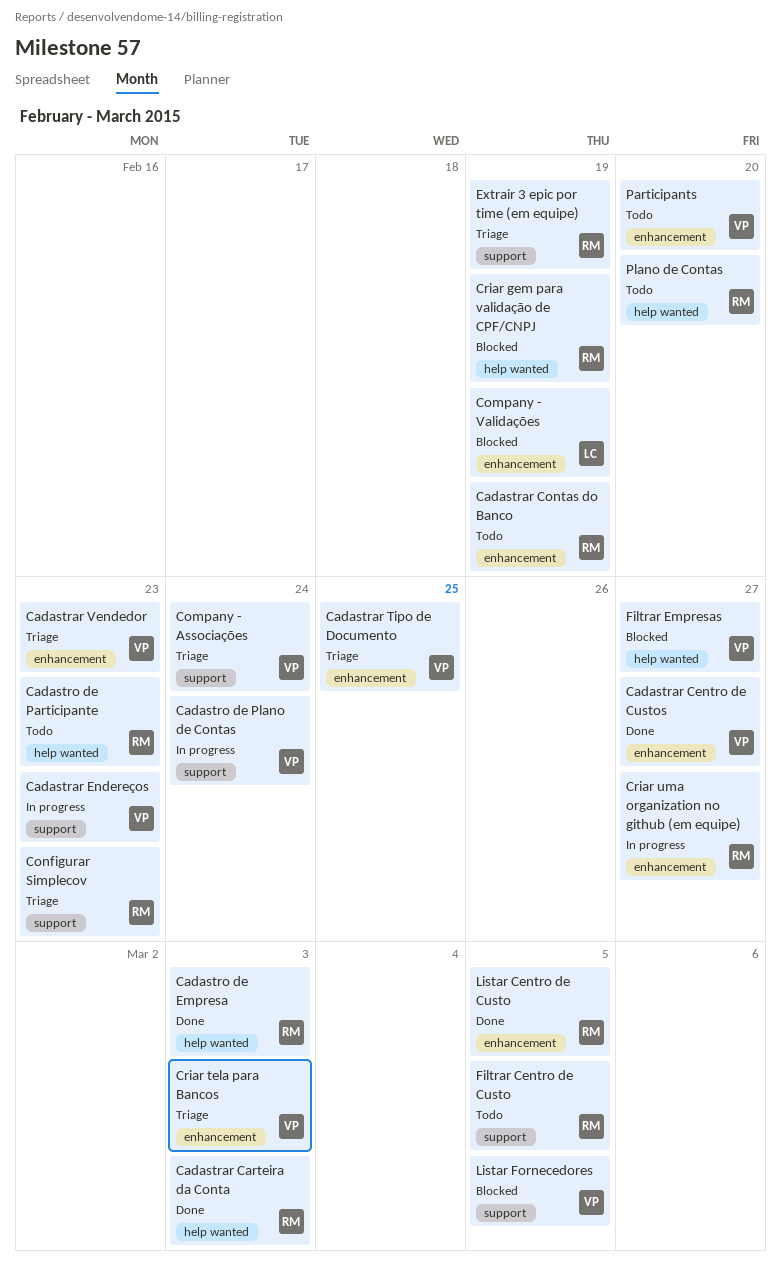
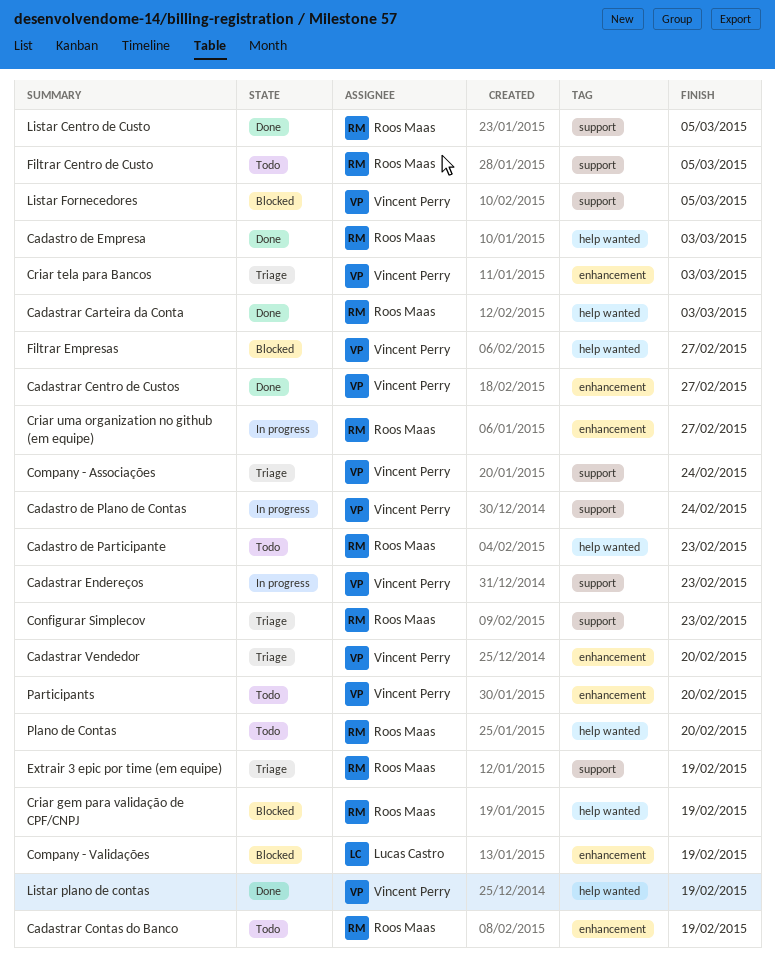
Cadastrar Tipo de Documento: present -> none
Cadastrar Vendedor, due: Feb 23 -> Feb 20
Listar Centro de Custo, label: enhancement -> support
Listar plano de contas: none -> present

